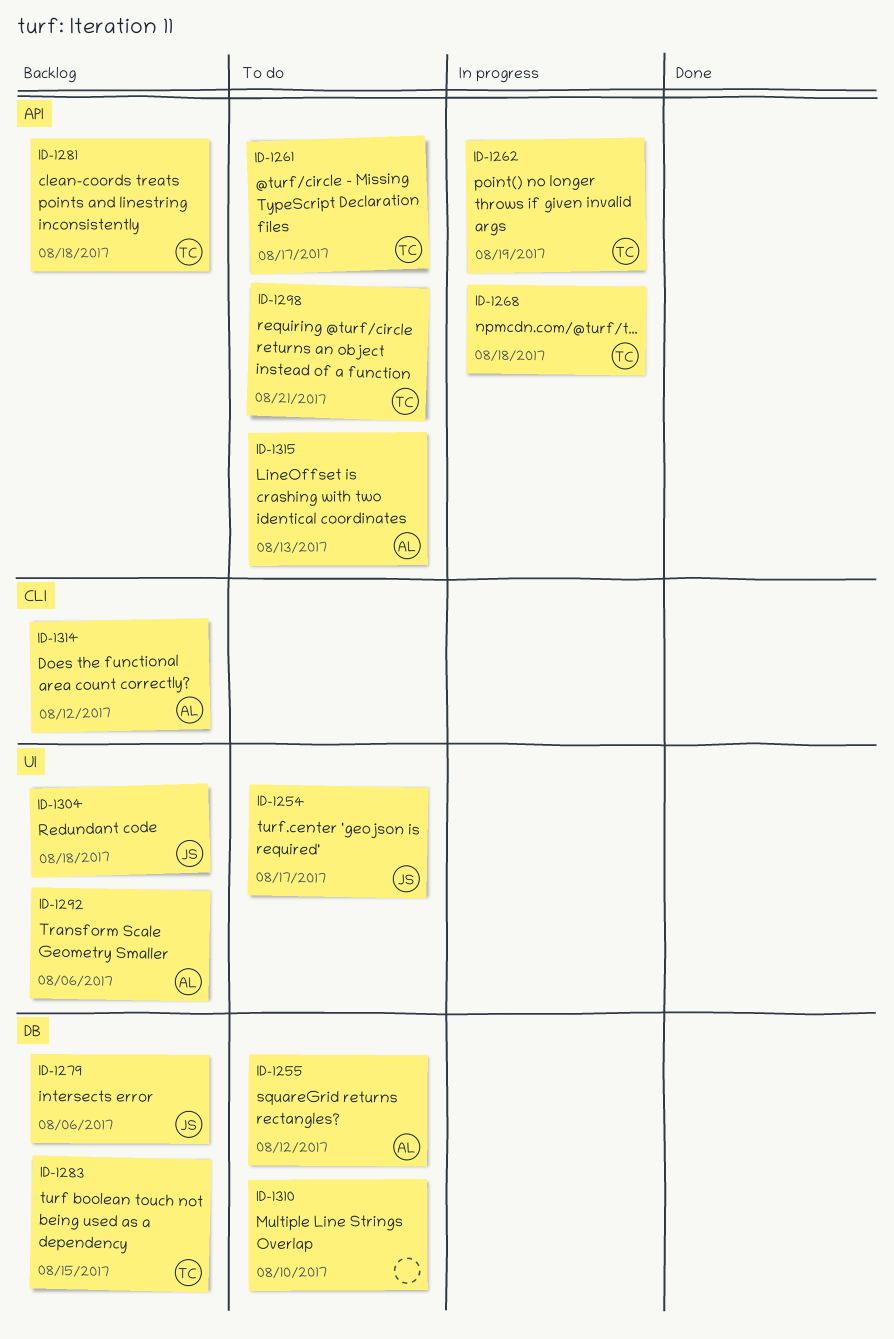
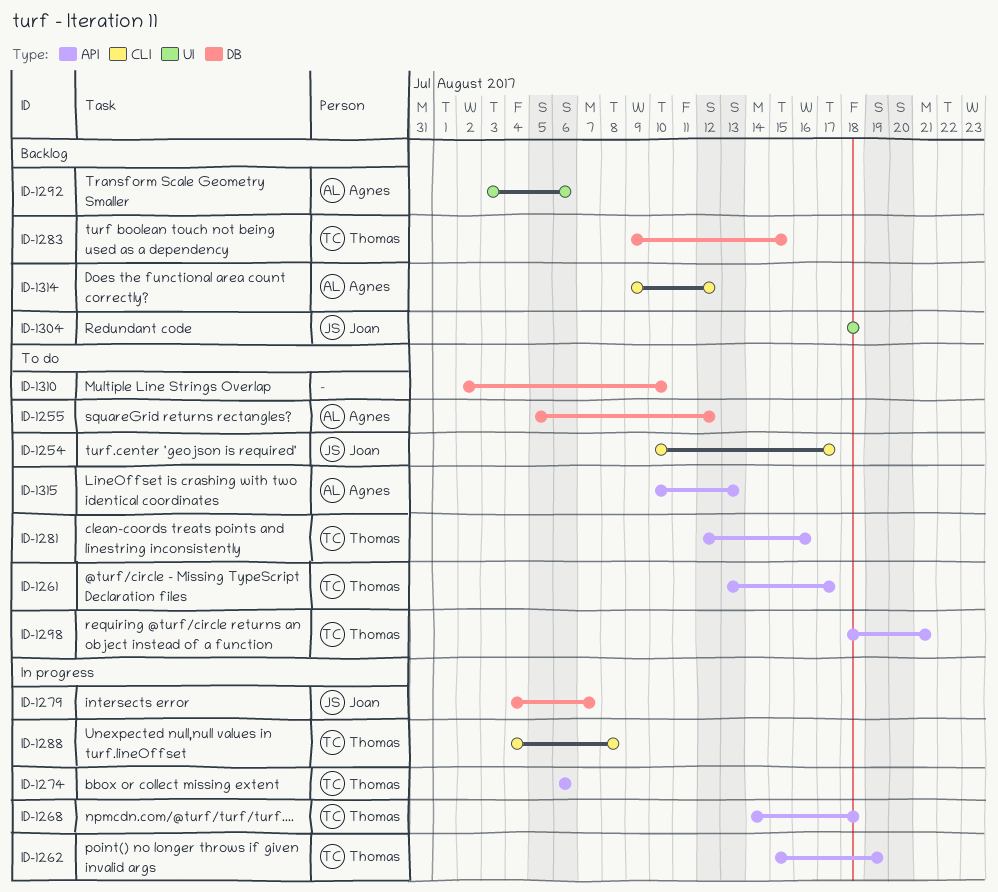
ID-1254, label: UI -> CLI
ID-1274: none -> present
ID-1279, status: Backlog -> In progress
ID-1279, due: Aug 6 -> Aug 7
ID-1281, status: Backlog -> To do
ID-1281, due: Aug 18 -> Aug 16
ID-1288: none -> present

